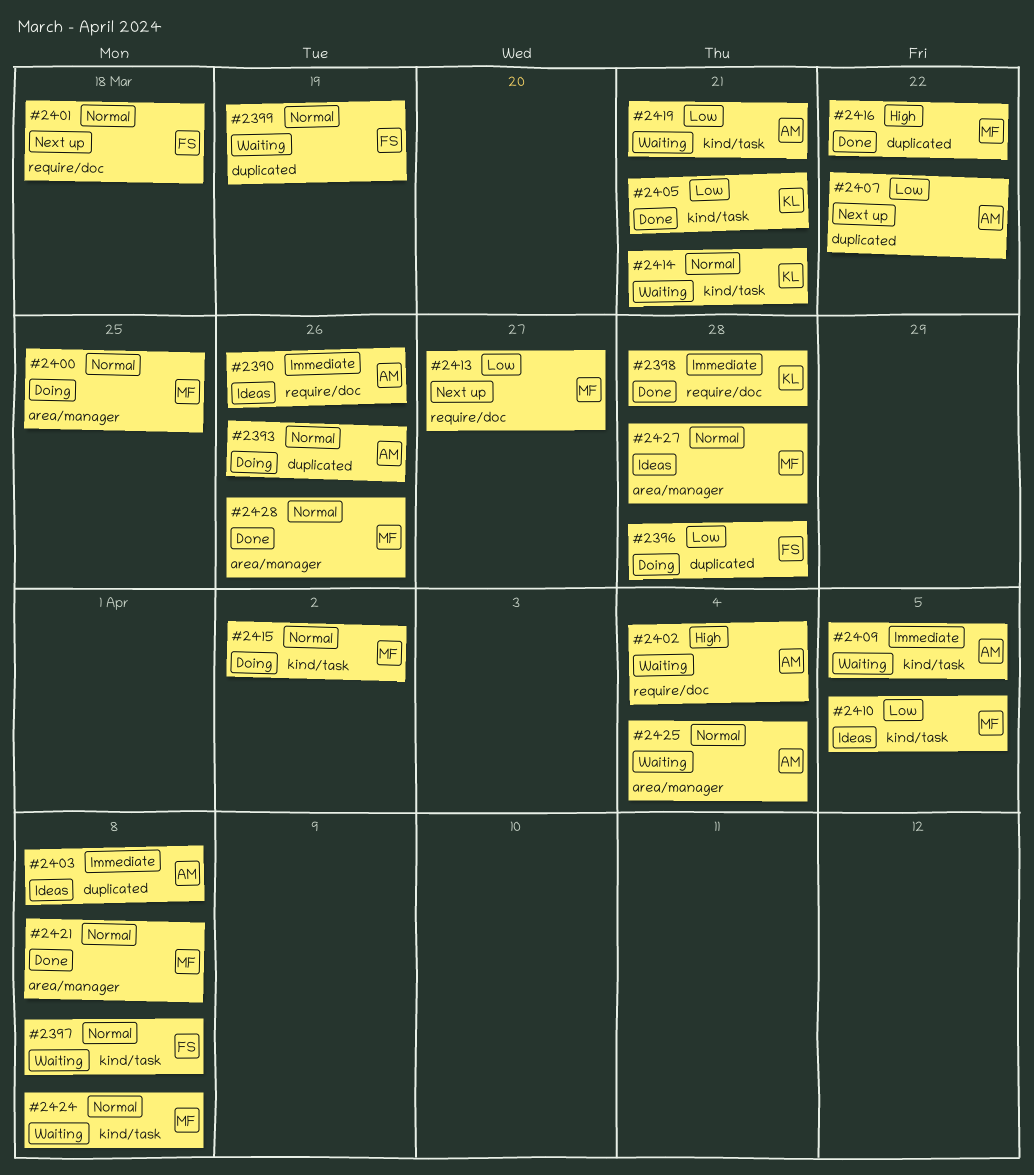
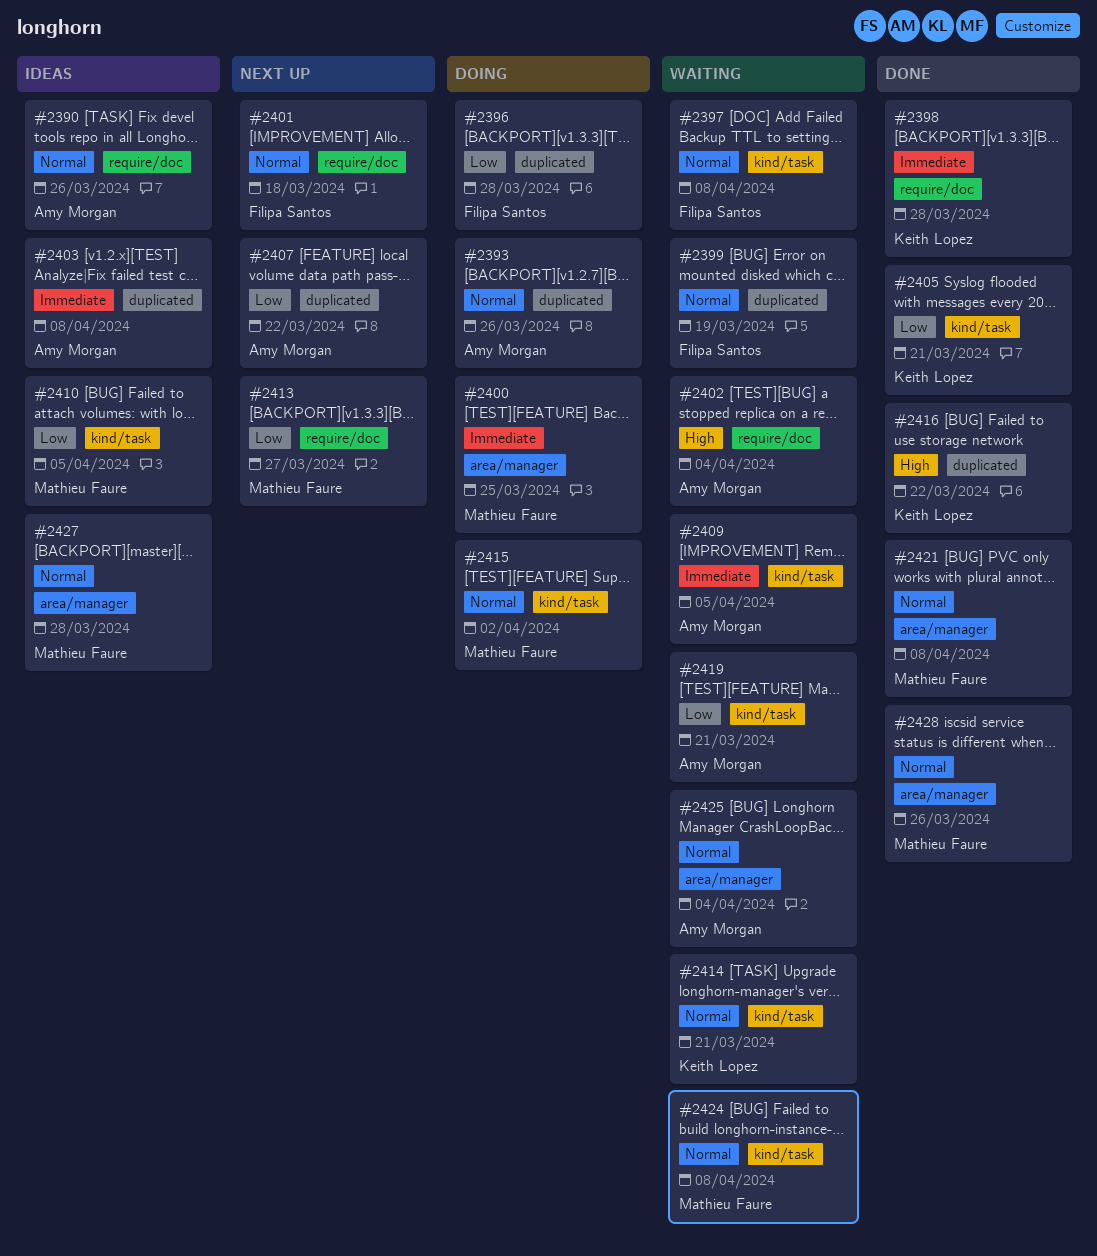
#2390, priority: Immediate -> Normal
#2400, priority: Normal -> Immediate
#2416, owner: Mathieu Faure -> Keith Lopez

